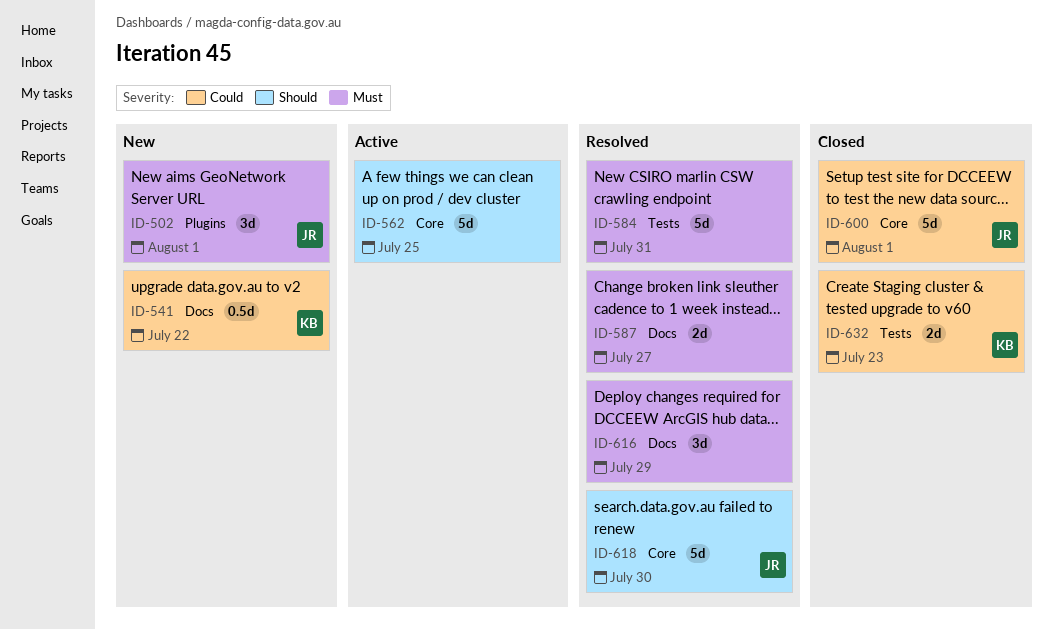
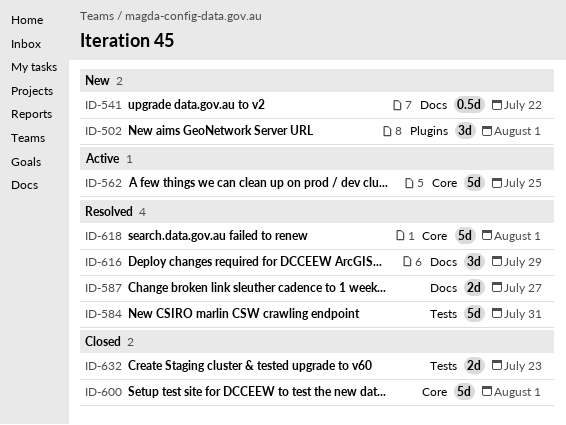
ID-618, due: Jul 30 -> Aug 1

